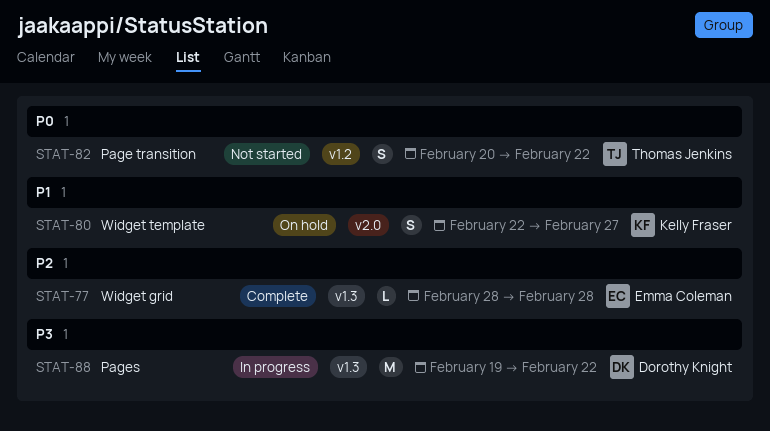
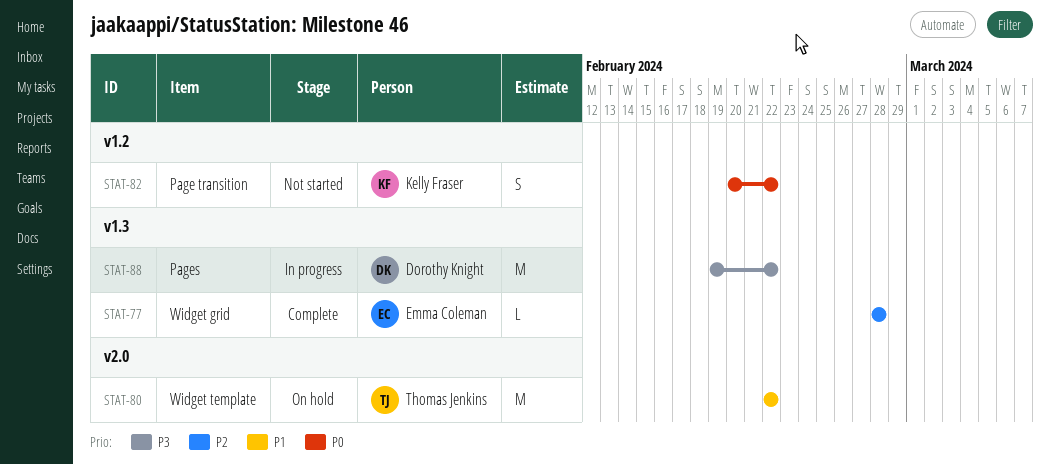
STAT-80, owner: Kelly Fraser -> Thomas Jenkins
STAT-80, estimate: S -> M
STAT-80, due: Feb 27 -> Feb 22
STAT-82, owner: Thomas Jenkins -> Kelly Fraser

